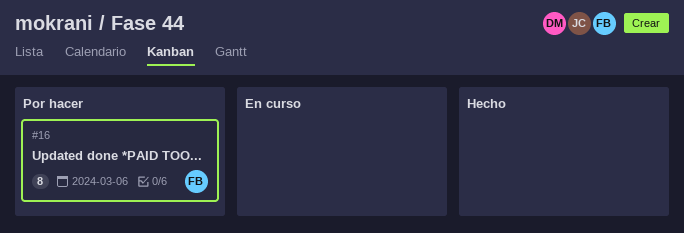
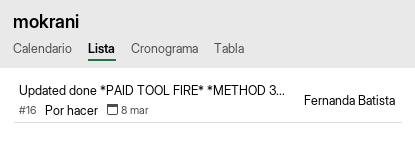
#16, due: Mar 6 -> Mar 8

